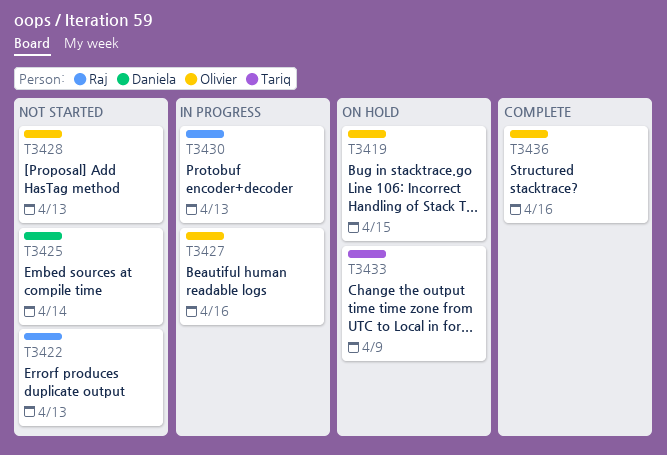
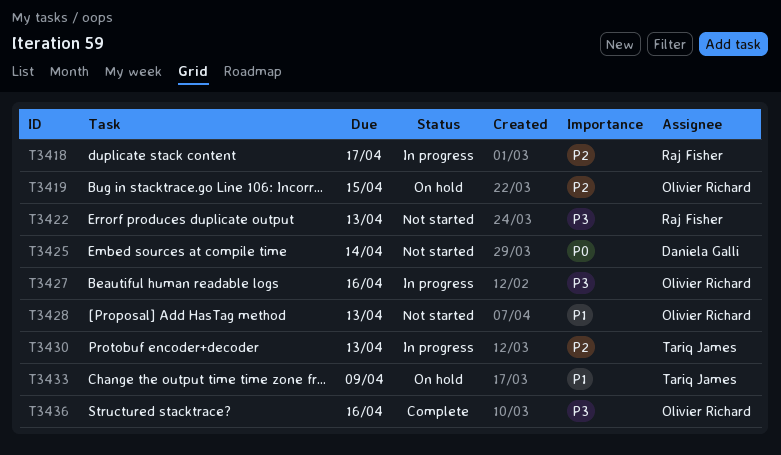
T3418: none -> present
T3430, owner: Raj Fisher -> Tariq James

